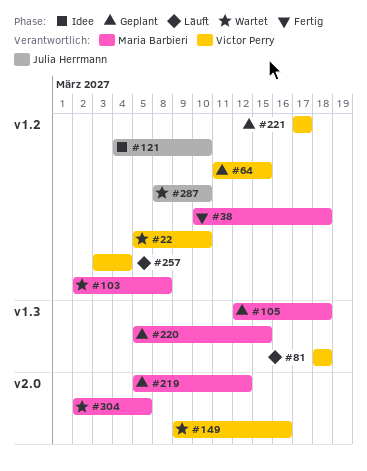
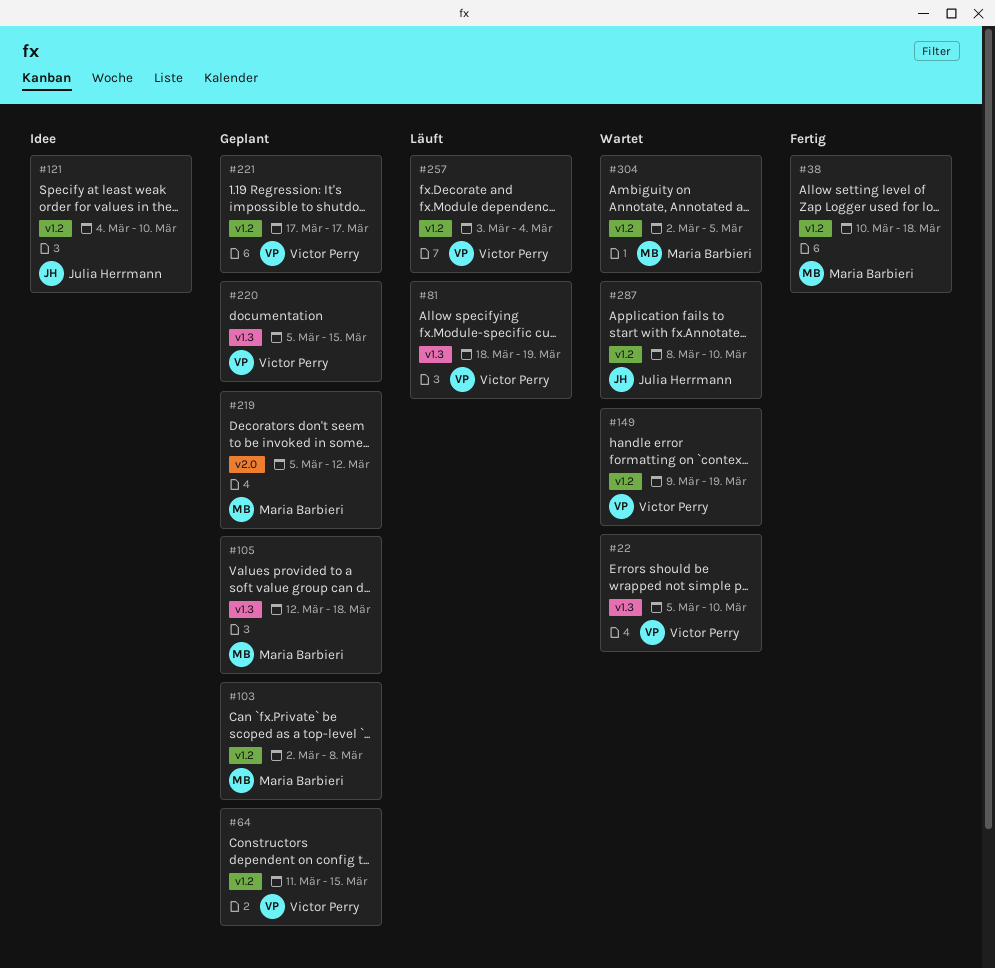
#22, label: v1.2 -> v1.3
#81, due: Mar 18 -> Mar 19
#103, status: Wartet -> Geplant
#149, label: v2.0 -> v1.2
#149, due: Mar 16 -> Mar 19
#220, owner: Maria Barbieri -> Victor Perry
#304, label: v2.0 -> v1.2

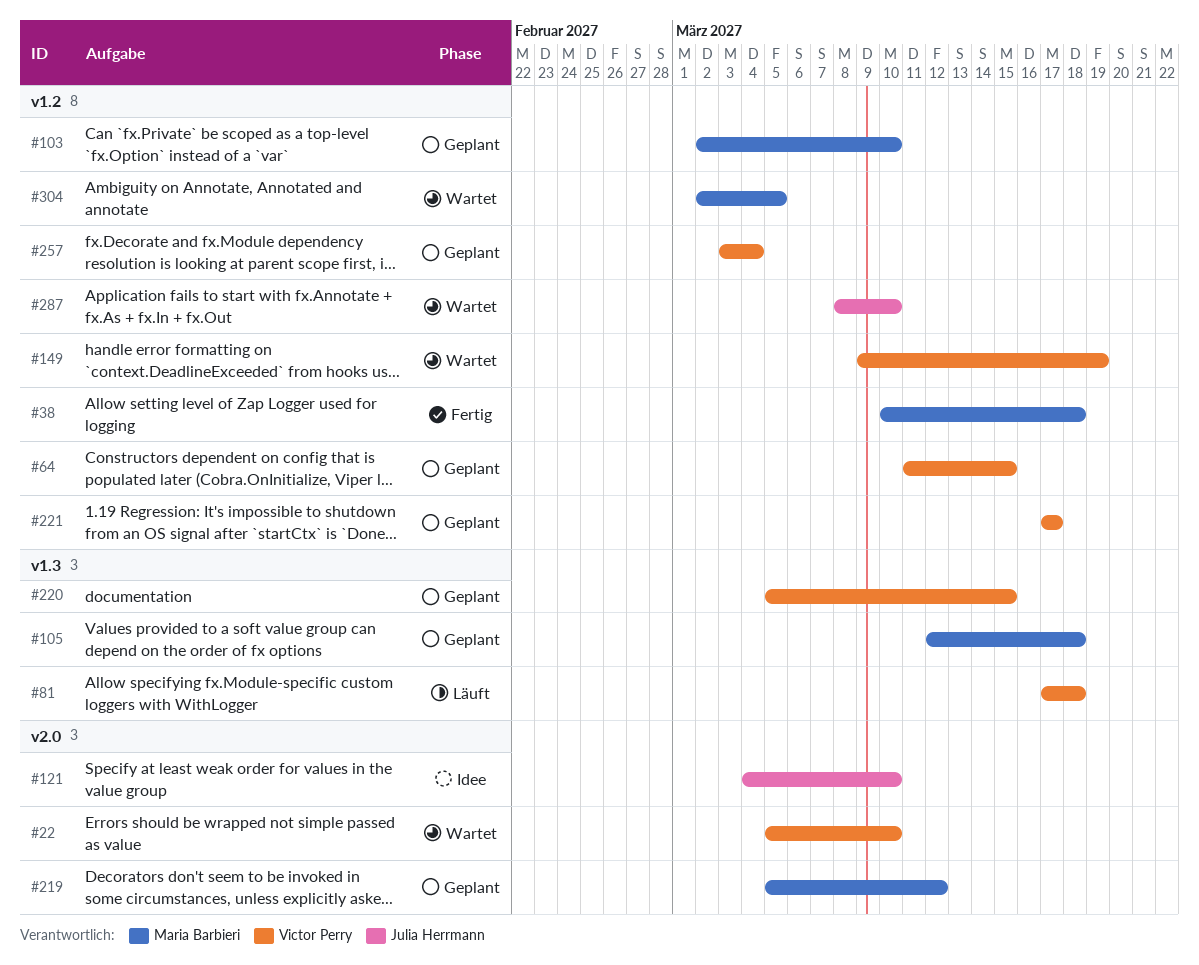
#22, label: v1.3 -> v2.0
#81, start: Mar 18 -> Mar 17
#81, due: Mar 19 -> Mar 18
#103, due: Mar 8 -> Mar 10
#121, label: v1.2 -> v2.0
#257, status: Läuft -> Geplant

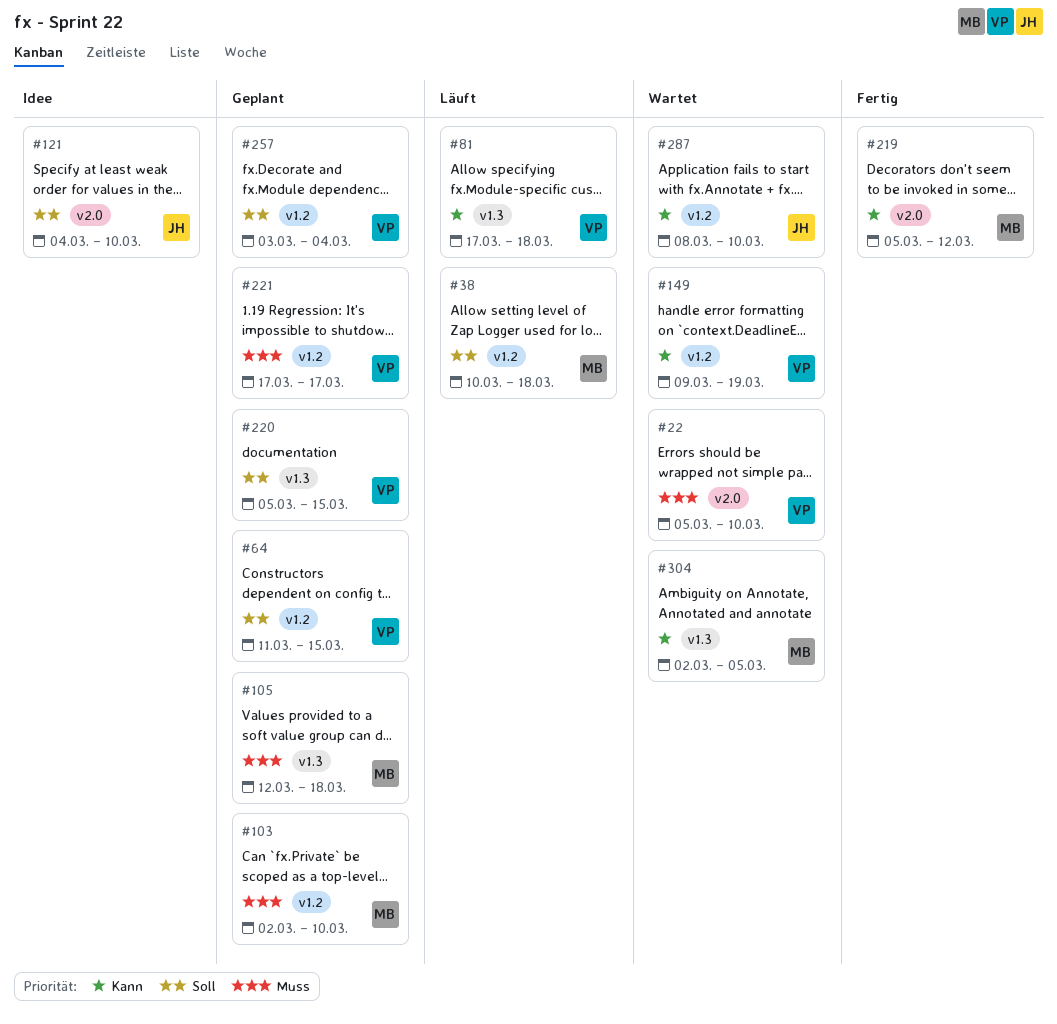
#38, status: Fertig -> Läuft
#219, status: Geplant -> Fertig
#304, label: v1.2 -> v1.3

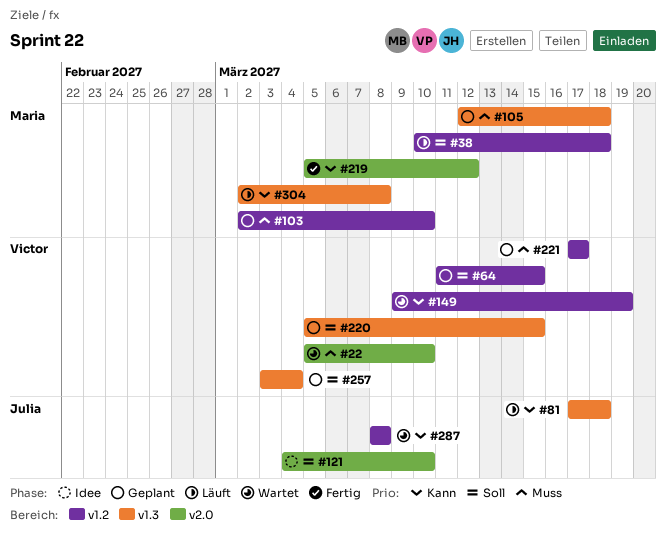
#81, owner: Victor -> Julia
#257, label: v1.2 -> v1.3
#287, due: Mar 10 -> Mar 8
#304, status: Wartet -> Läuft
#304, due: Mar 5 -> Mar 8

